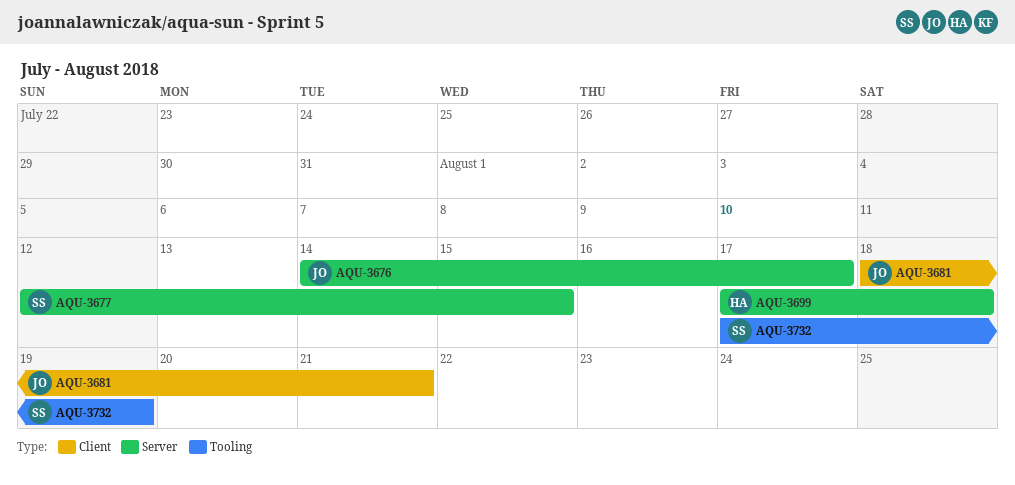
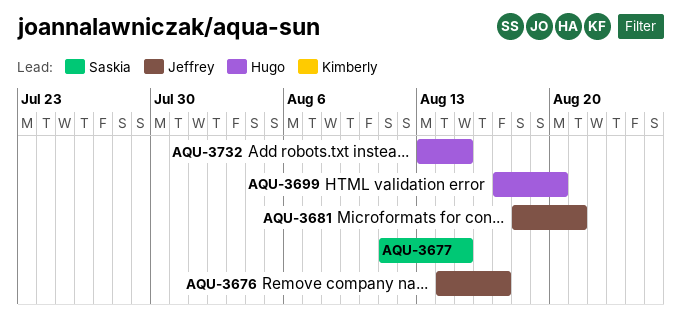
AQU-3677, start: Aug 12 -> Aug 11
AQU-3699, due: Aug 18 -> Aug 20
AQU-3732, owner: Saskia -> Hugo
AQU-3732, start: Aug 17 -> Aug 13
AQU-3732, due: Aug 19 -> Aug 15

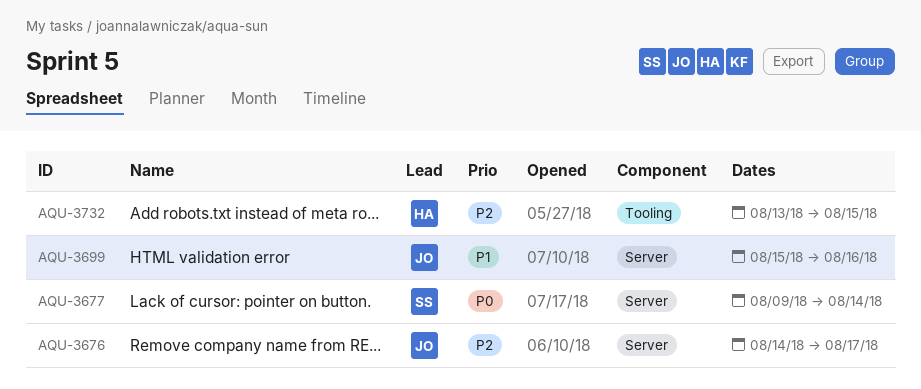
AQU-3677, start: Aug 11 -> Aug 9
AQU-3677, due: Aug 15 -> Aug 14
AQU-3681: present -> none
AQU-3699, owner: Hugo -> Jeffrey
AQU-3699, start: Aug 17 -> Aug 15
AQU-3699, due: Aug 20 -> Aug 16

